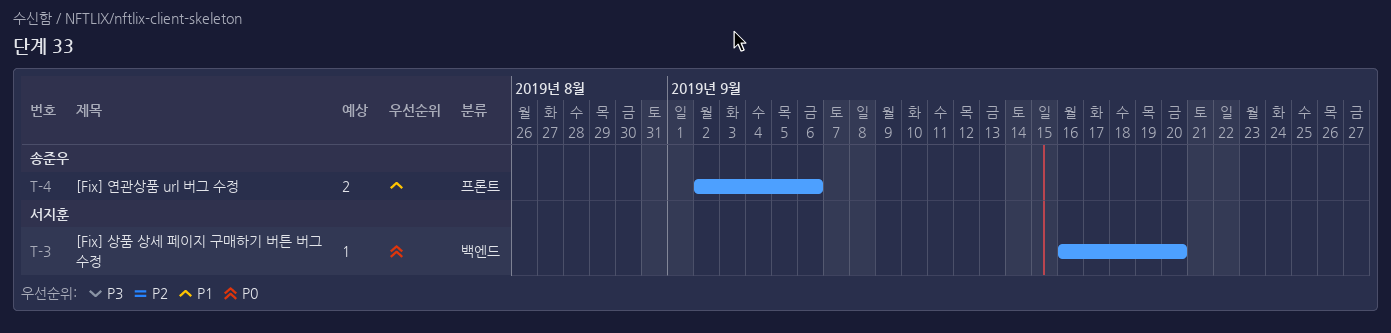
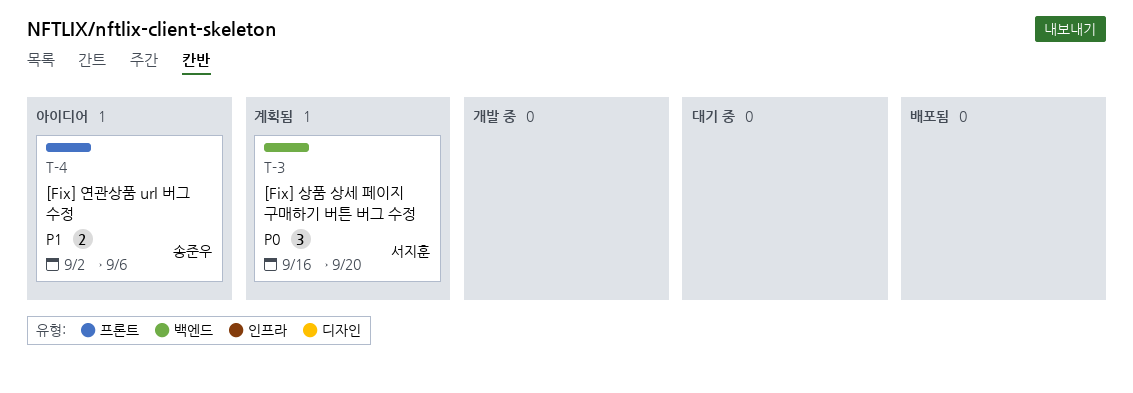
T-3, estimate: 1 -> 3

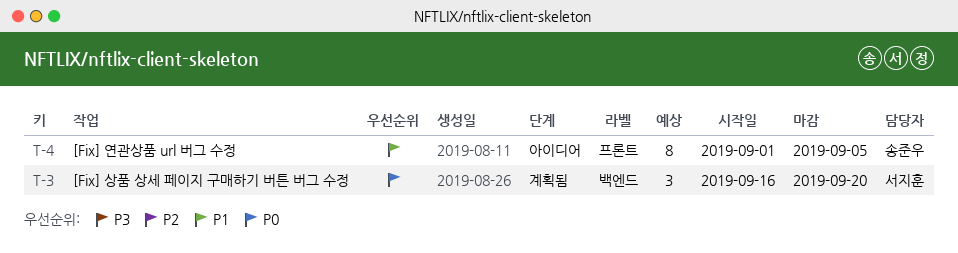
T-4, estimate: 2 -> 8
T-4, start: Sep 2 -> Sep 1
T-4, due: Sep 6 -> Sep 5

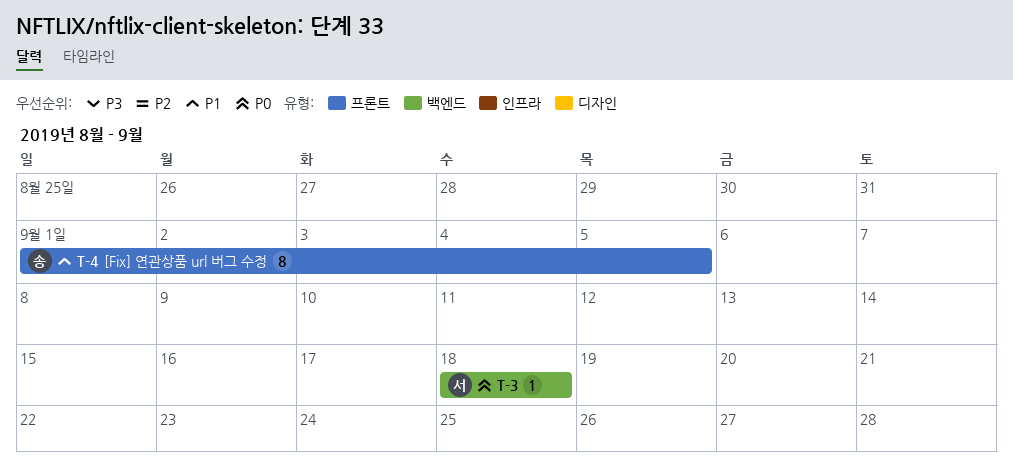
T-3, estimate: 3 -> 1
T-3, start: Sep 16 -> Sep 18
T-3, due: Sep 20 -> Sep 18

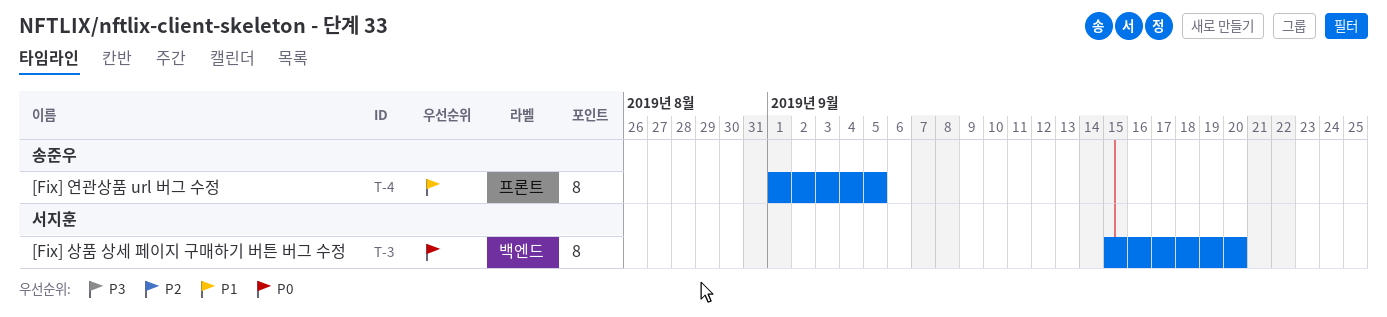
T-3, estimate: 1 -> 8
T-3, start: Sep 18 -> Sep 15
T-3, due: Sep 18 -> Sep 20

